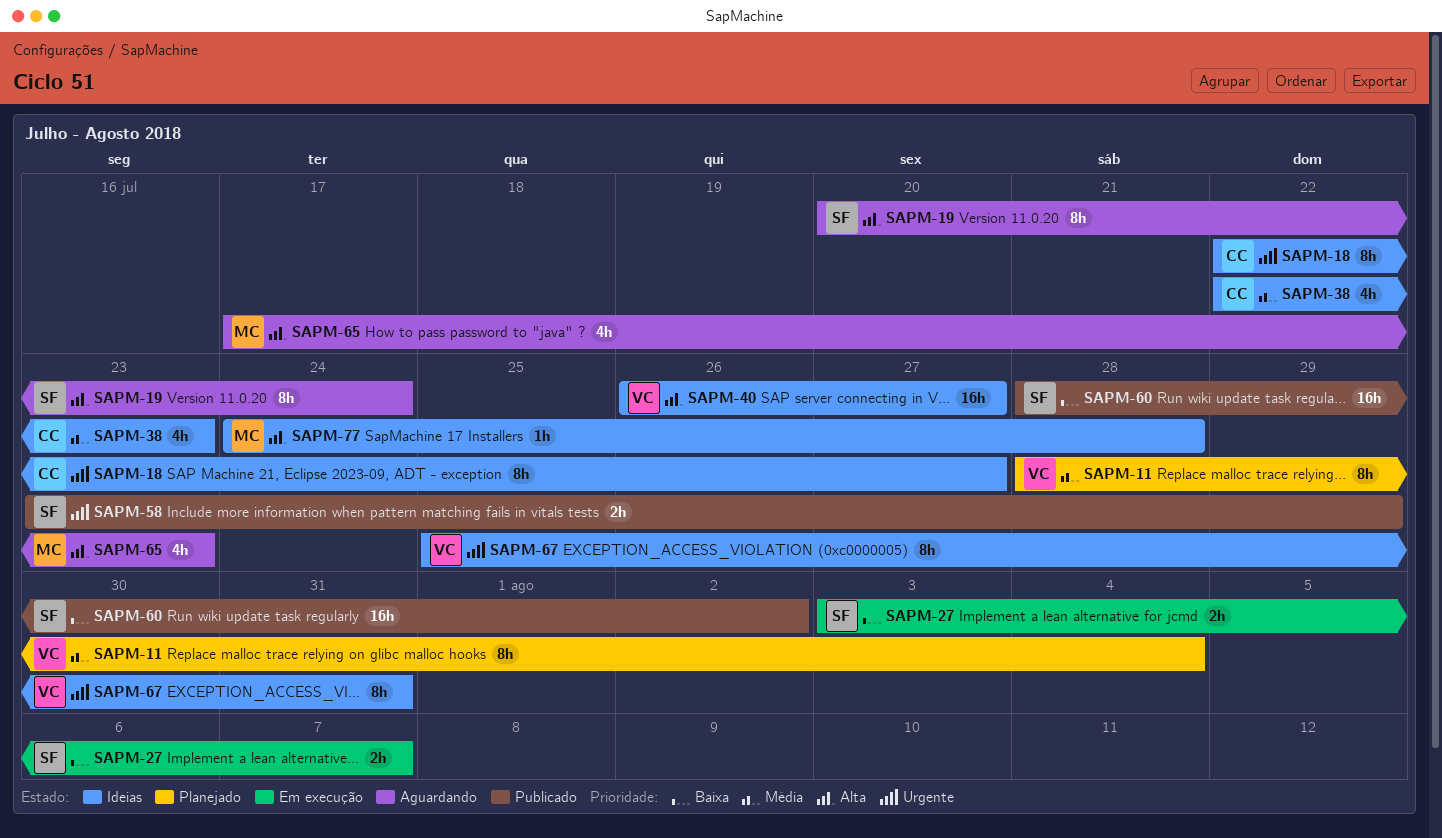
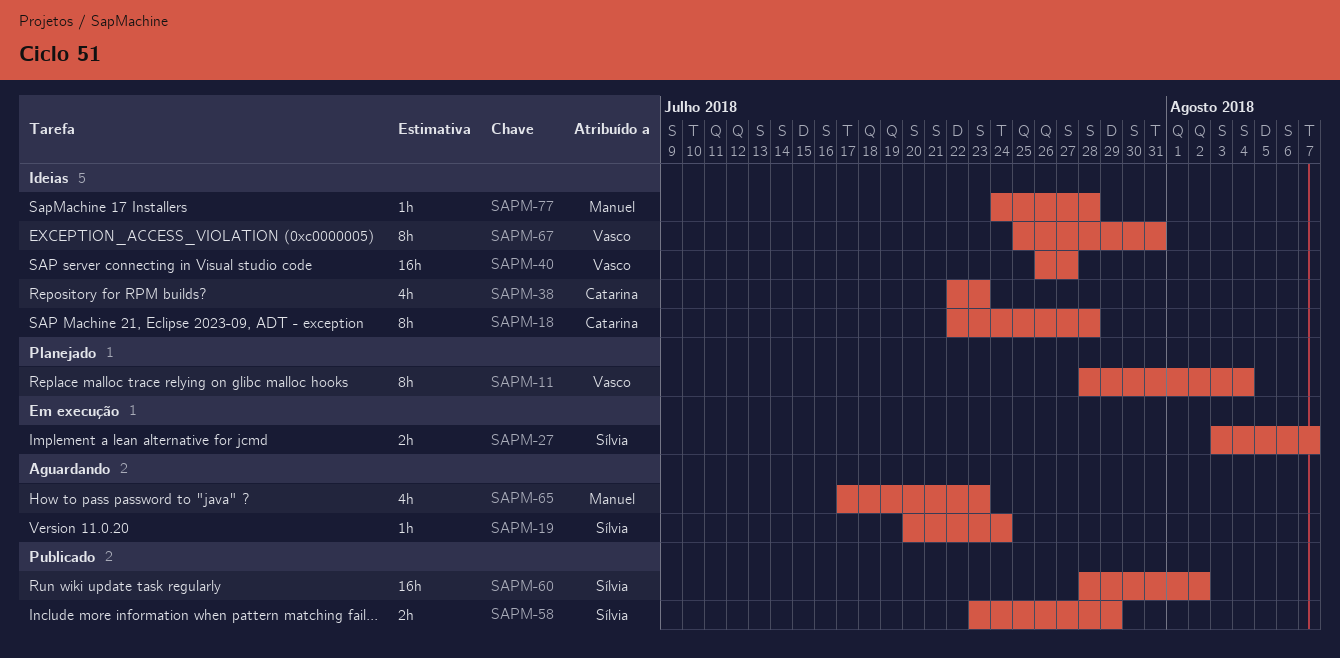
SAPM-18, due: Jul 27 -> Jul 28
SAPM-19, estimate: 8h -> 1h

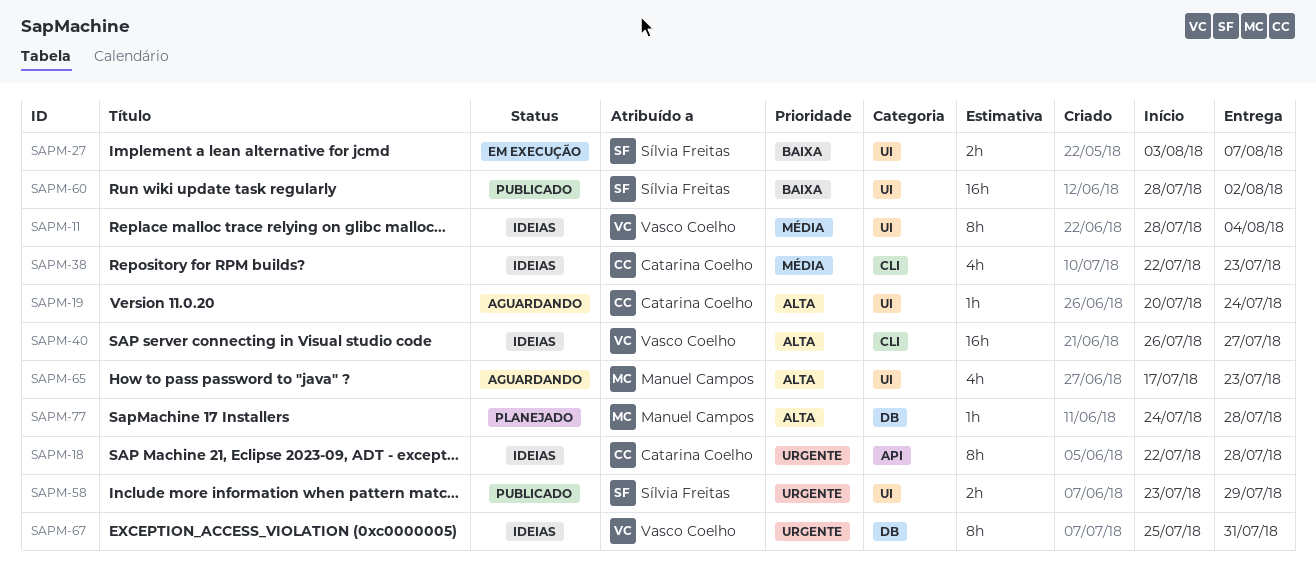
SAPM-11, status: Planejado -> Ideias
SAPM-19, owner: Sílvia Freitas -> Catarina Coelho
SAPM-77, status: Ideias -> Planejado

